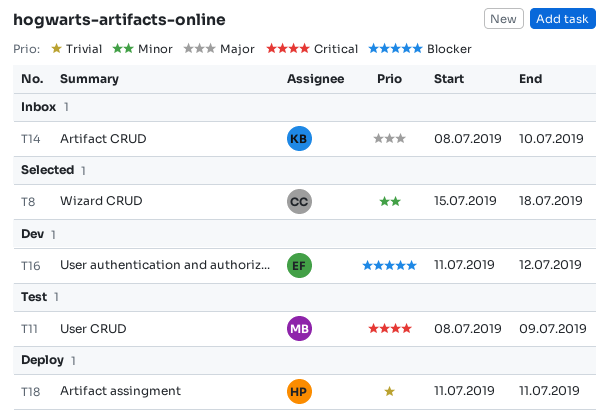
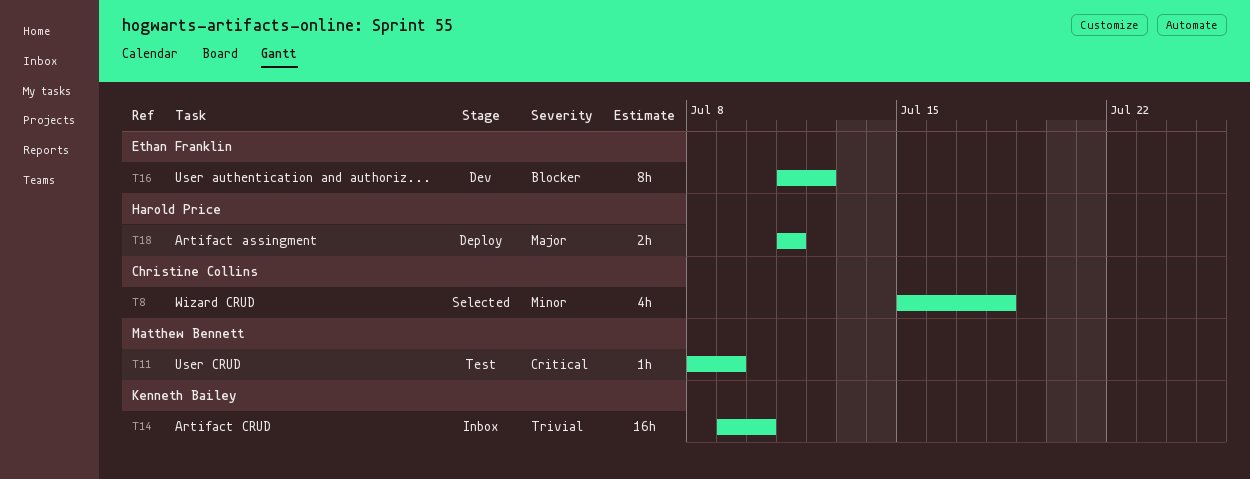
T14, priority: Major -> Trivial
T14, start: Jul 8 -> Jul 9
T18, priority: Trivial -> Major

